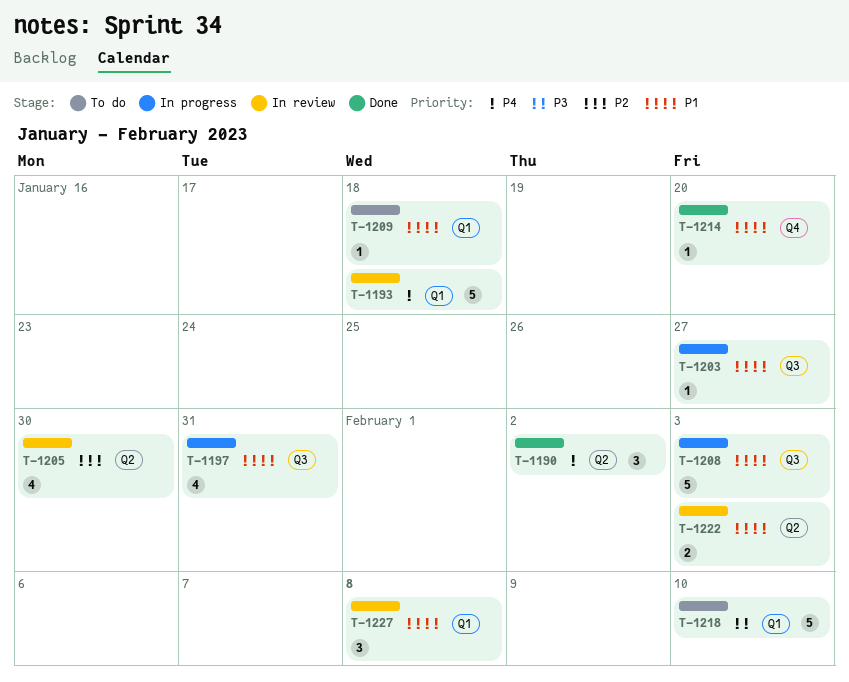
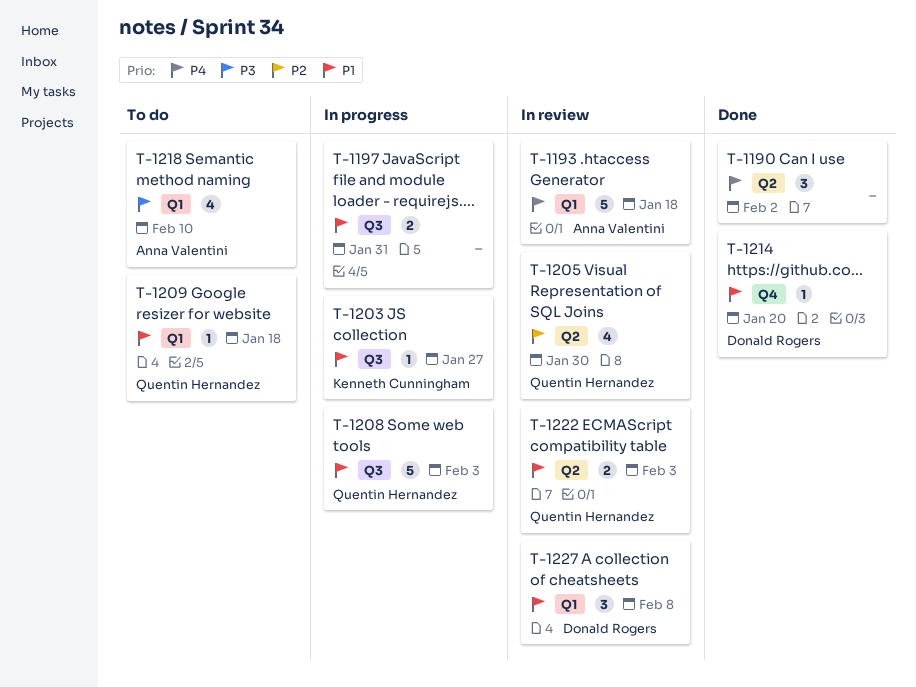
T-1197, estimate: 4 -> 2
T-1218, estimate: 5 -> 4

